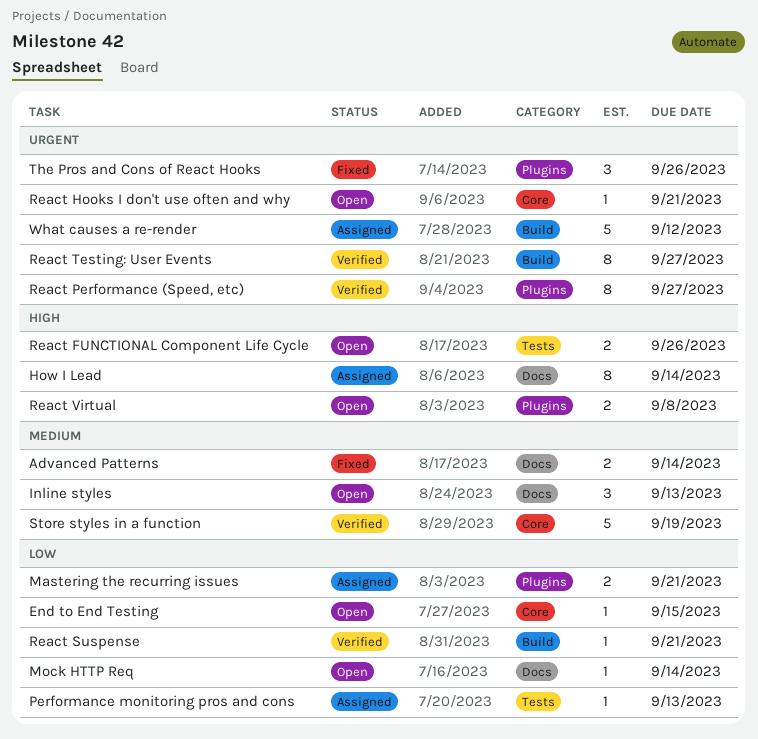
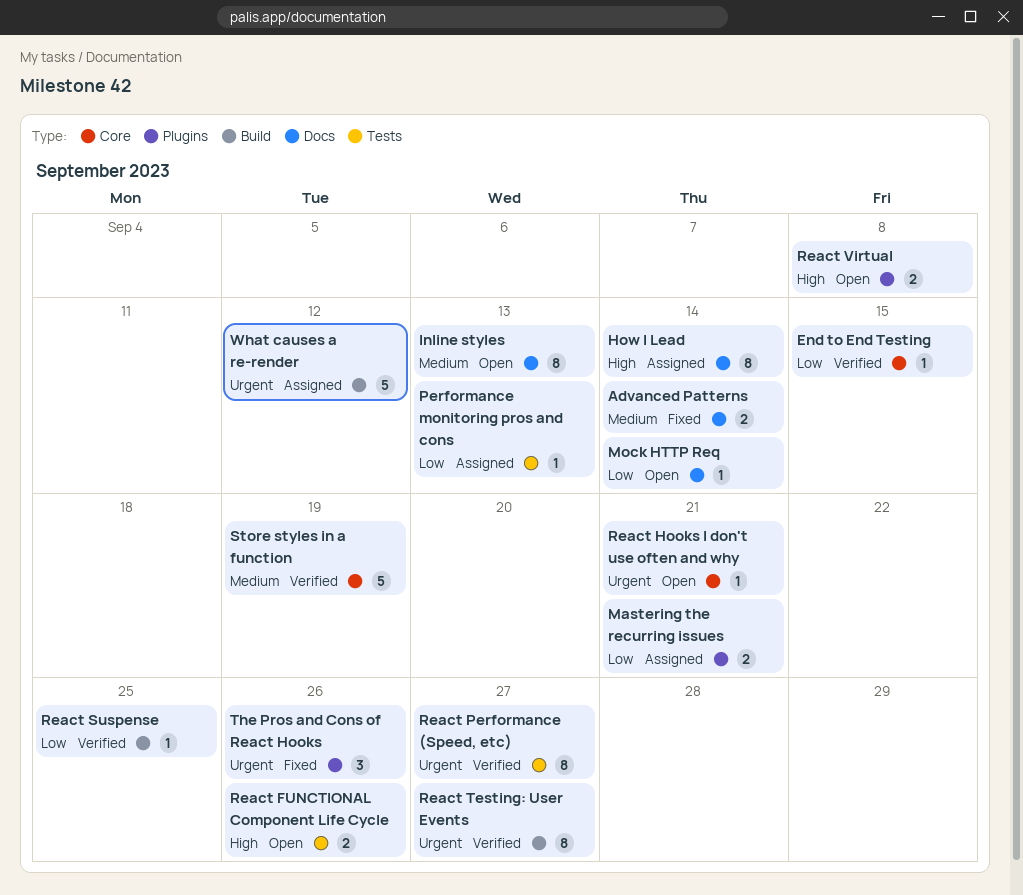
End to End Testing, status: Open -> Verified
Inline styles, estimate: 3 -> 8
React Performance (Speed, etc), label: Plugins -> Tests
React Suspense, due: Sep 21 -> Sep 25

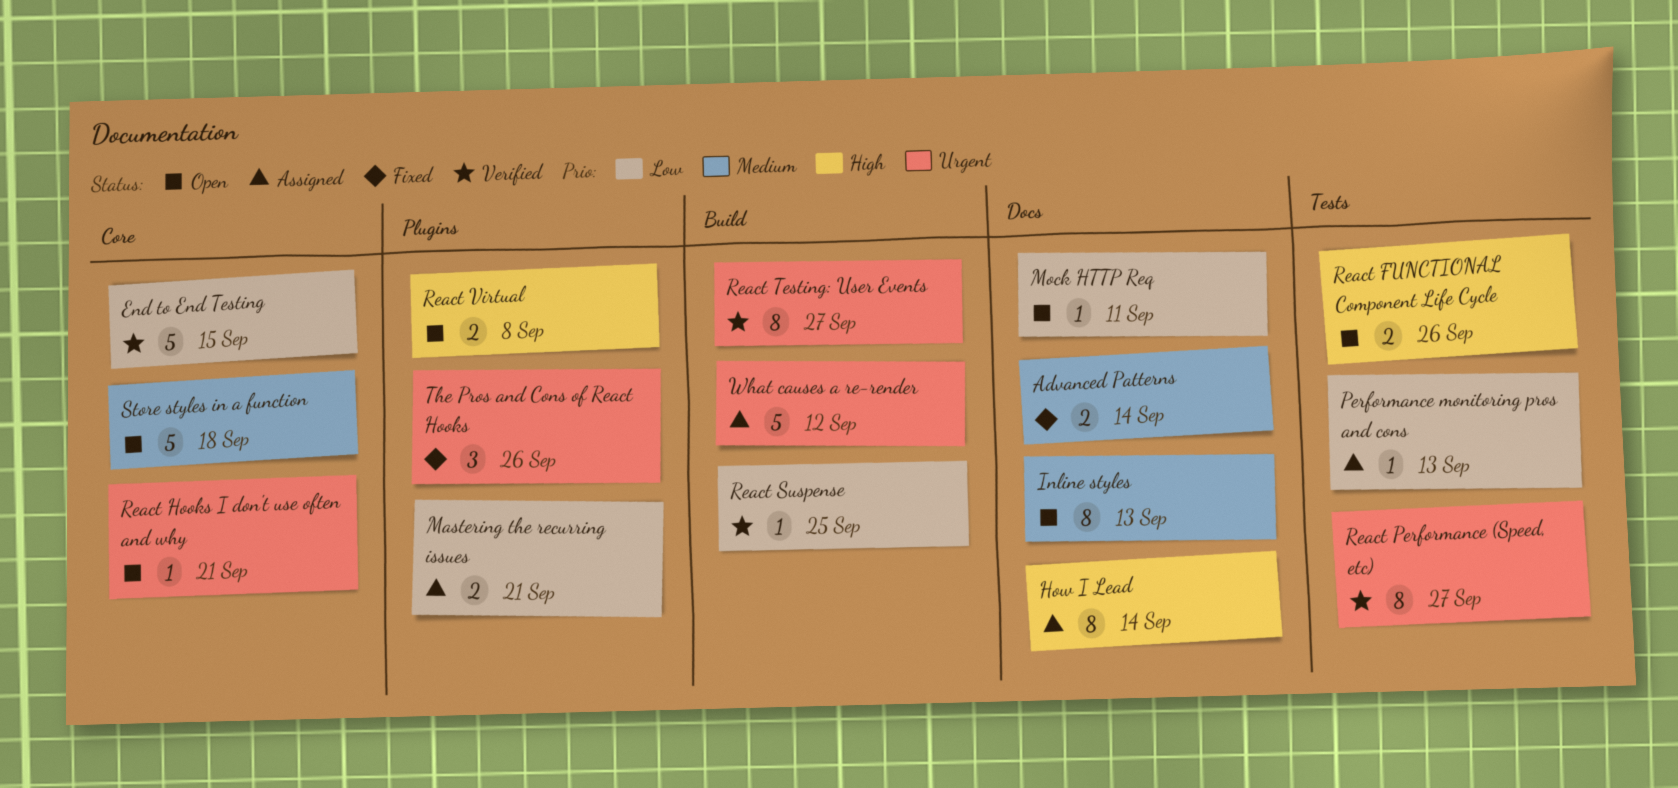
End to End Testing, estimate: 1 -> 5
Mock HTTP Req, due: Sep 14 -> Sep 11
Store styles in a function, status: Verified -> Open
Store styles in a function, due: Sep 19 -> Sep 18

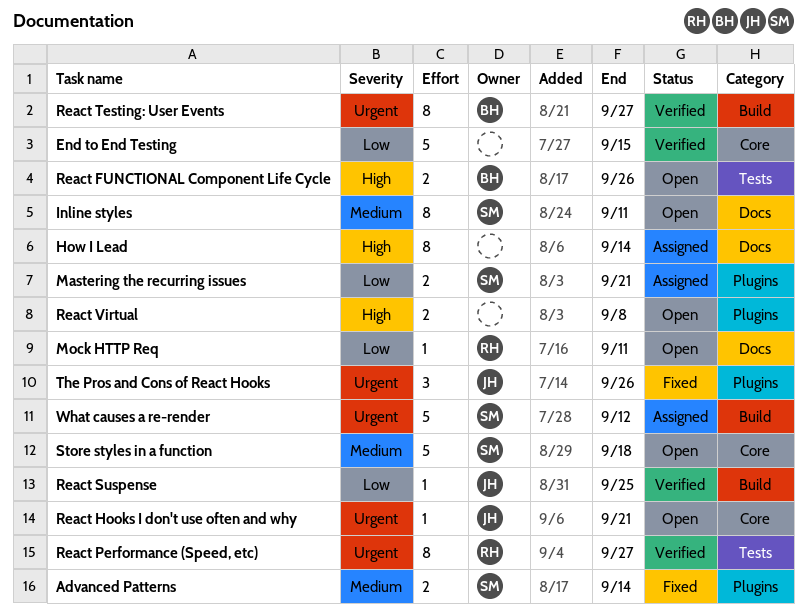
Advanced Patterns, label: Docs -> Plugins
Inline styles, due: Sep 13 -> Sep 11
Performance monitoring pros and cons: present -> none

